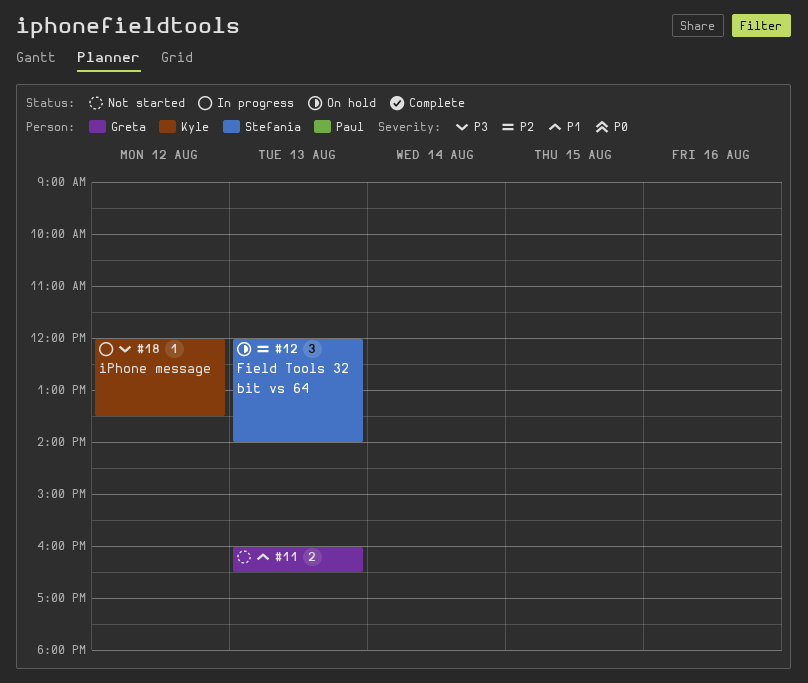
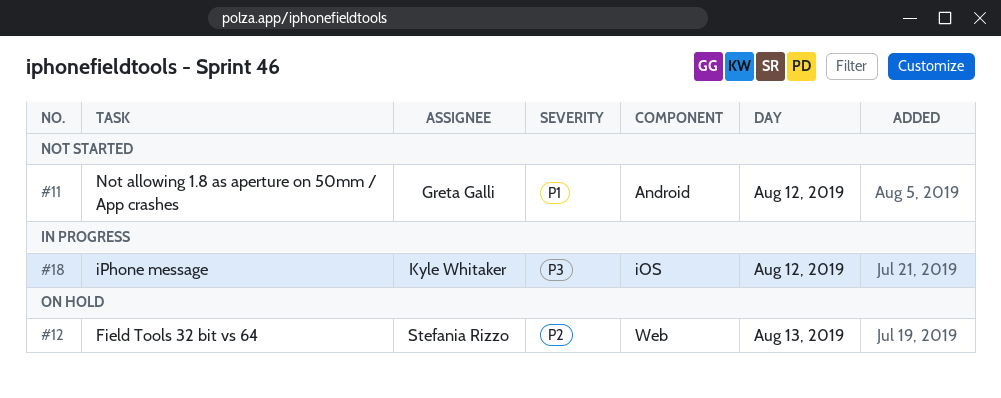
#11, day: Aug 13 -> Aug 12

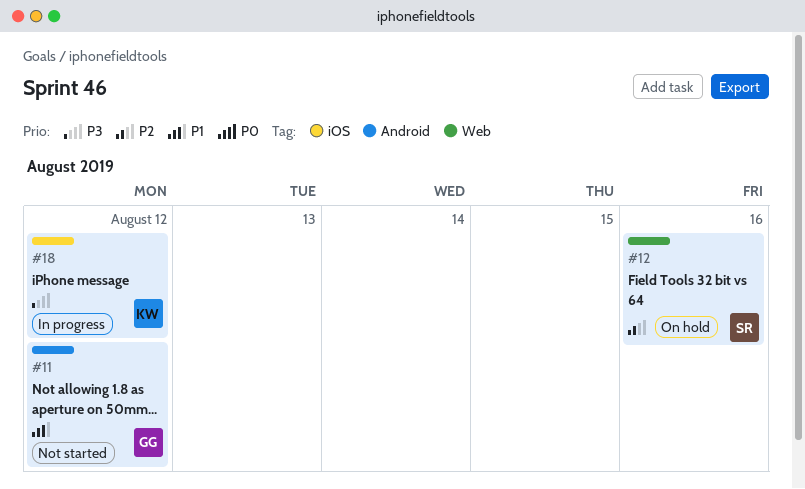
#12, day: Aug 13 -> Aug 16

